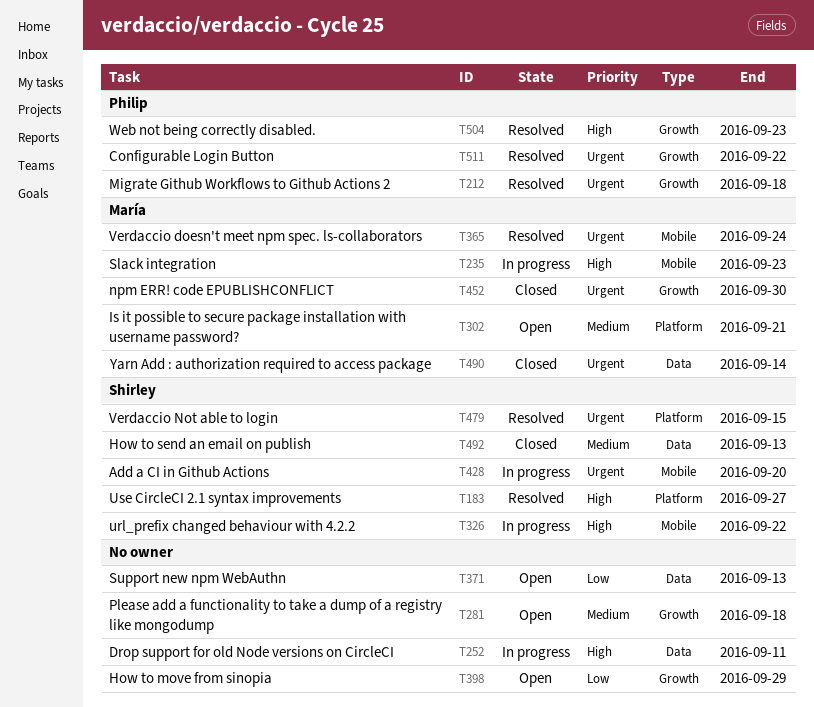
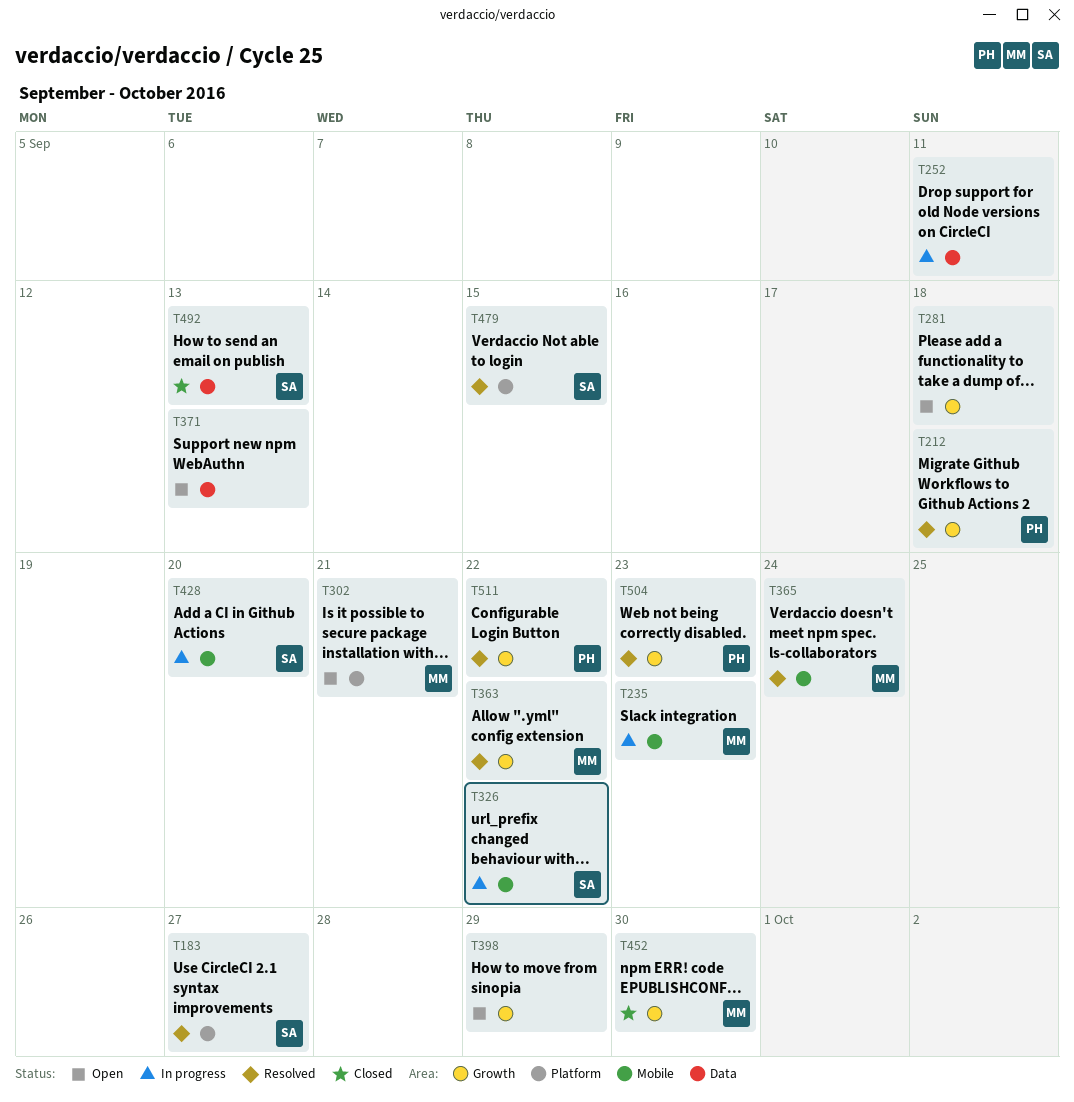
T363: none -> present
T490: present -> none

